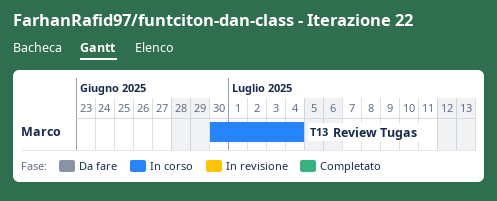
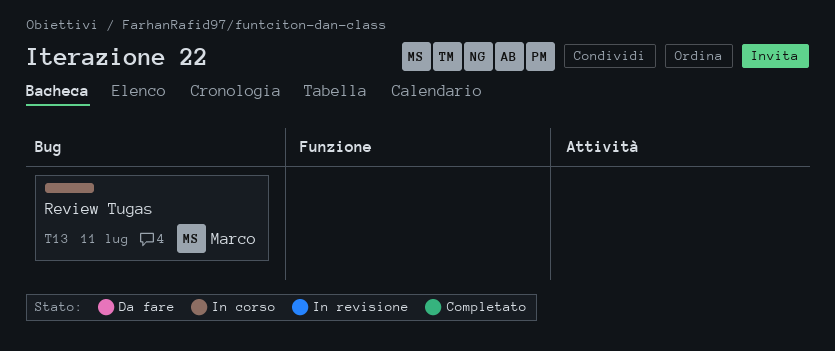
T13, due: Jul 4 -> Jul 11

